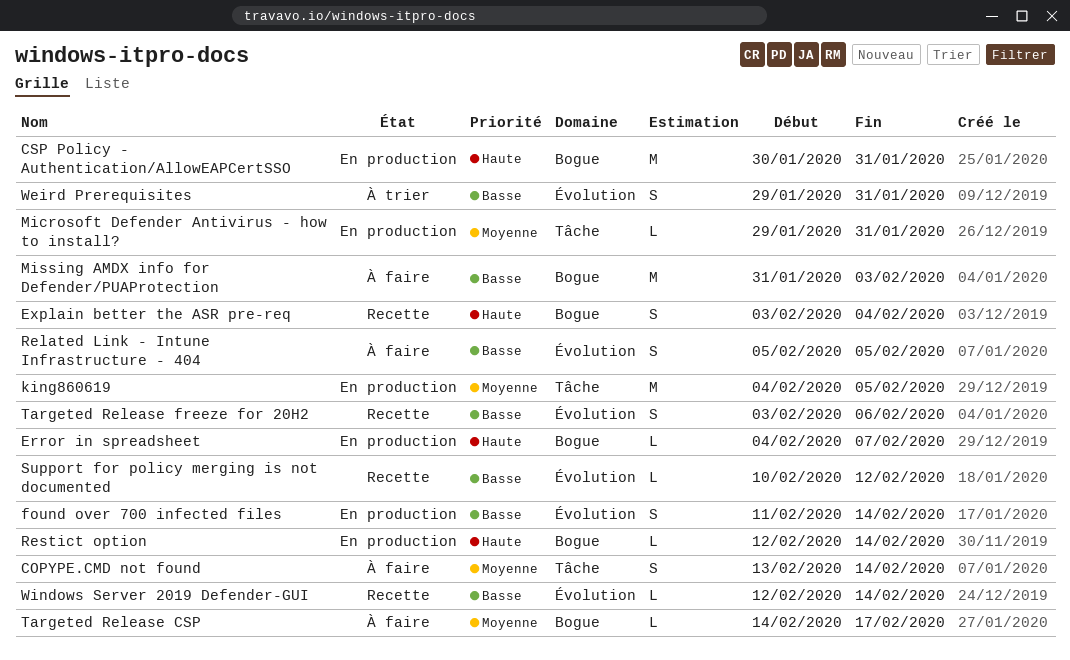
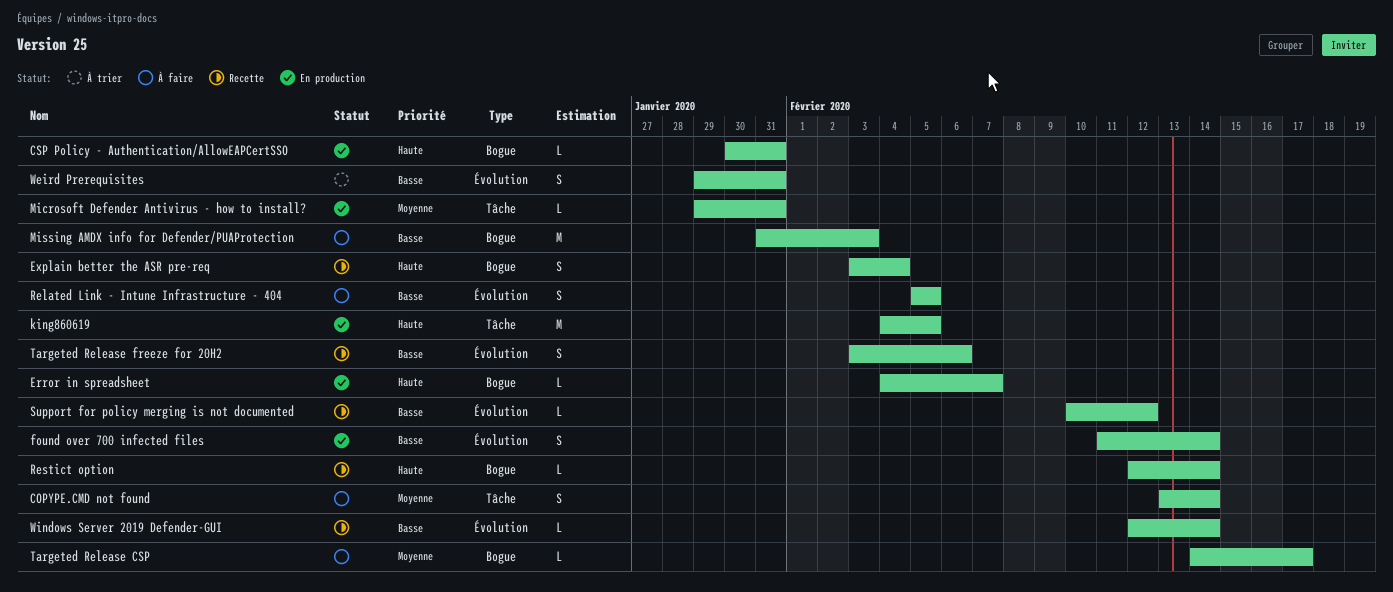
CSP Policy - Authentication/AllowEAPCertSSO, estimate: M -> L
king860619, priority: Moyenne -> Haute
Restict option, status: En production -> Recette

